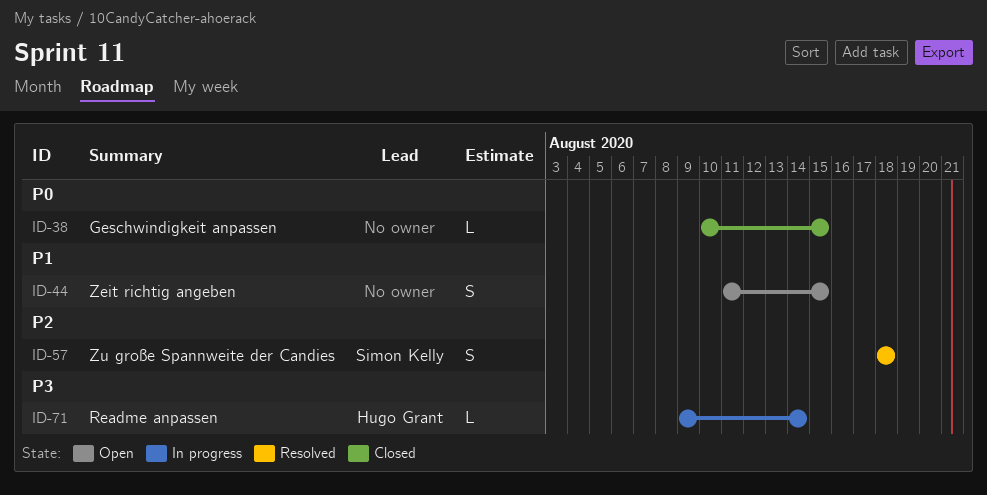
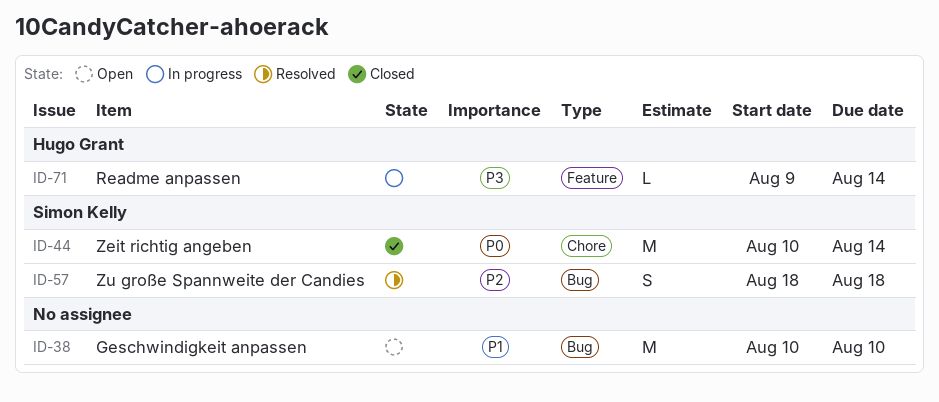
ID-38, status: Closed -> Open
ID-38, priority: P0 -> P1
ID-38, estimate: L -> M
ID-38, due: Aug 15 -> Aug 10
ID-44, status: Open -> Closed
ID-44, owner: none -> Simon Kelly
ID-44, priority: P1 -> P0
ID-44, estimate: S -> M
ID-44, start: Aug 11 -> Aug 10
ID-44, due: Aug 15 -> Aug 14

